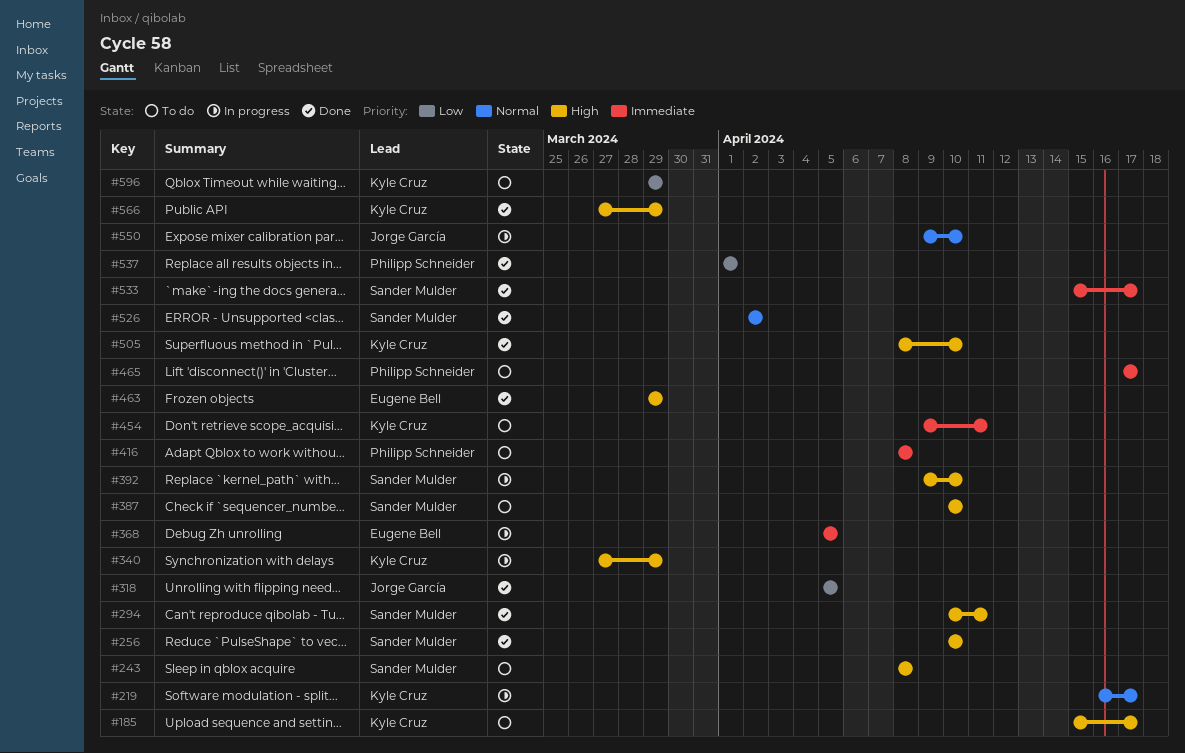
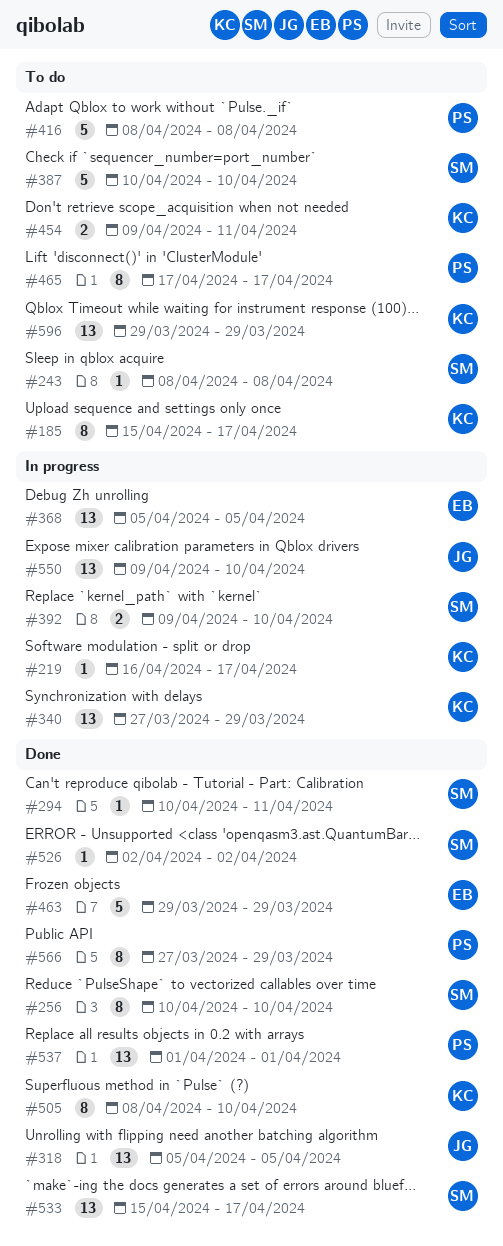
#566, owner: Kyle Cruz -> Philipp Schneider

